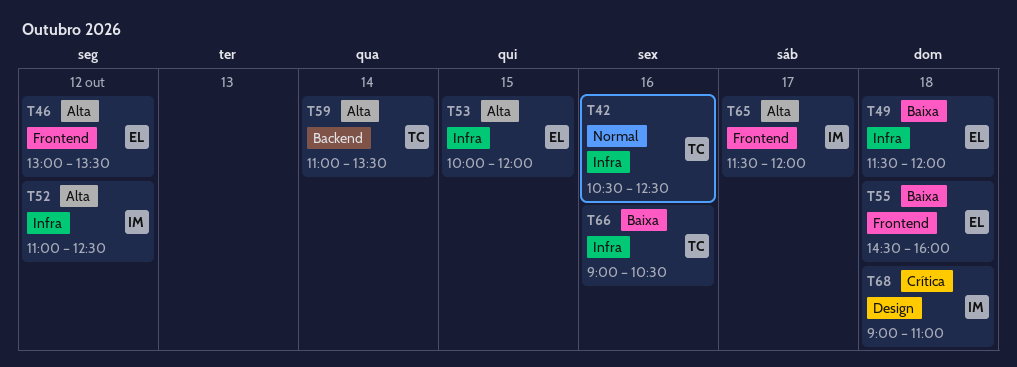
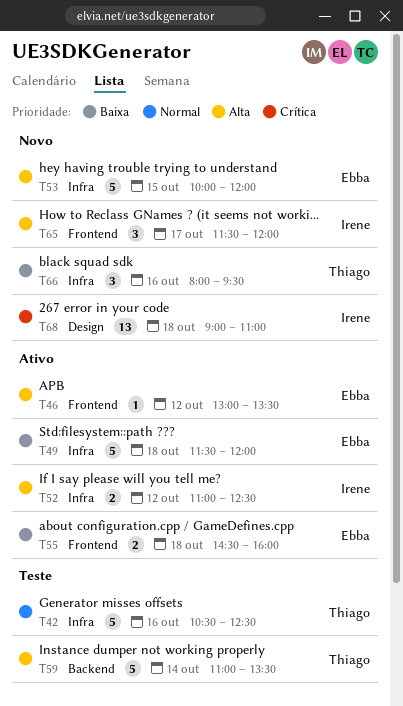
T66, begins: 09:00 -> 08:00
T66, ends: 10:30 -> 09:30

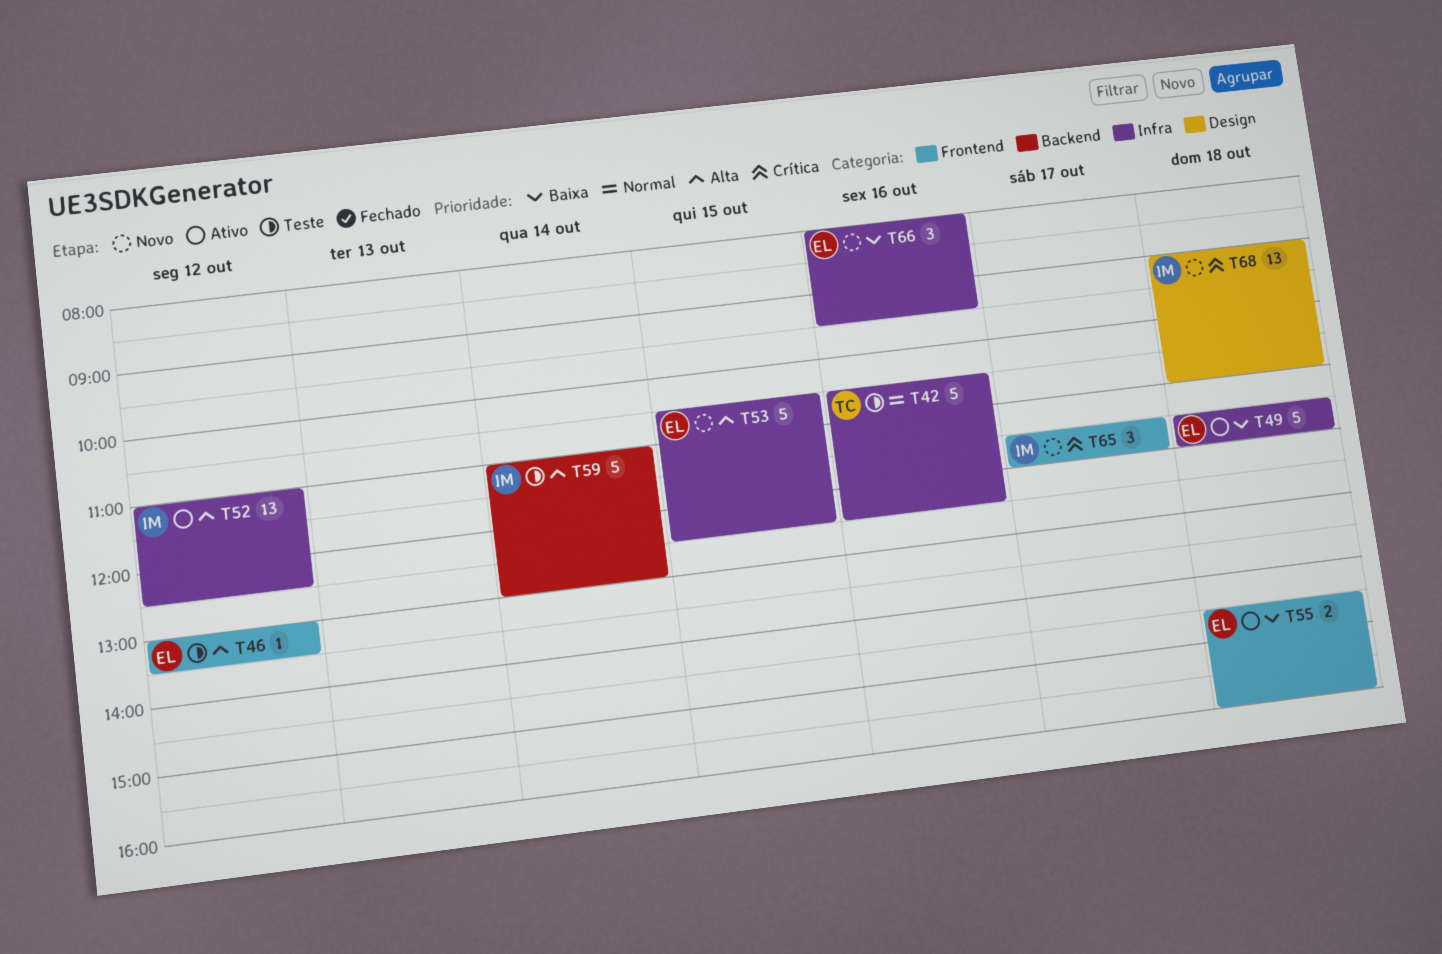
T46, status: Ativo -> Teste
T52, estimate: 2 -> 13
T53, begins: 10:00 -> 10:30
T53, ends: 12:00 -> 12:30
T59, owner: Thiago -> Irene
T59, ends: 13:30 -> 13:00
T65, priority: Alta -> Crítica
T66, owner: Thiago -> Ebba

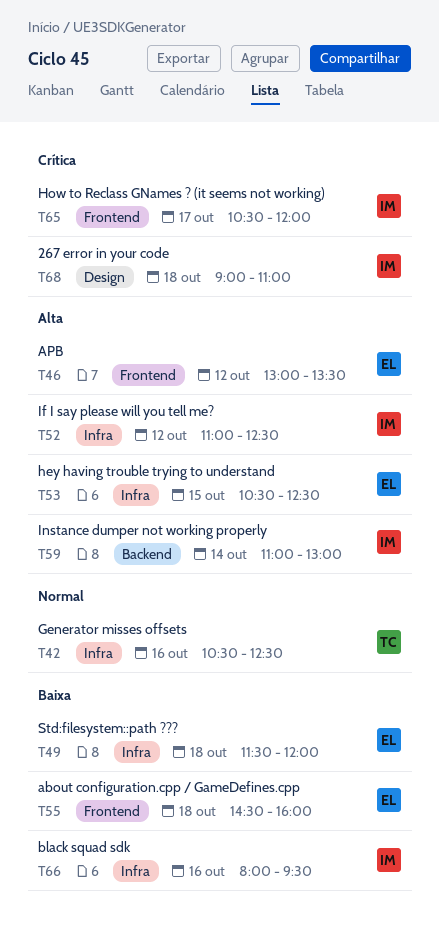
T65, begins: 11:30 -> 10:30
T66, owner: EL -> IM

